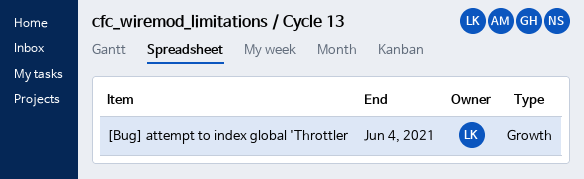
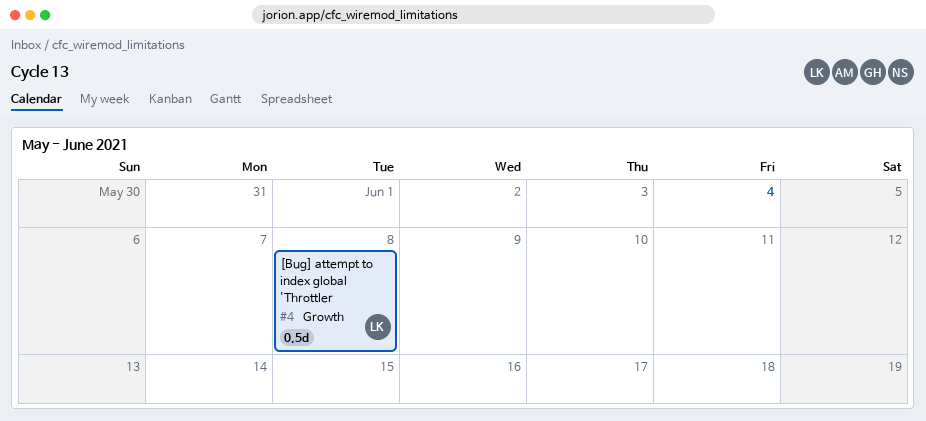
[Bug] attempt to index global 'Throttler, due: Jun 4 -> Jun 8

